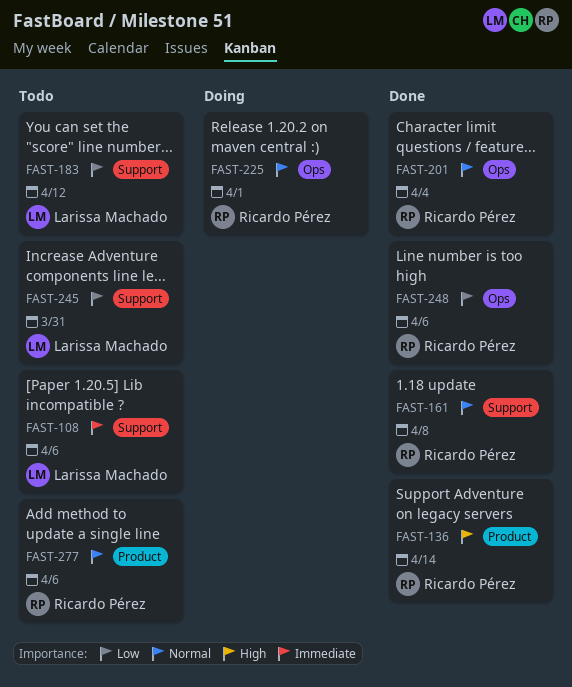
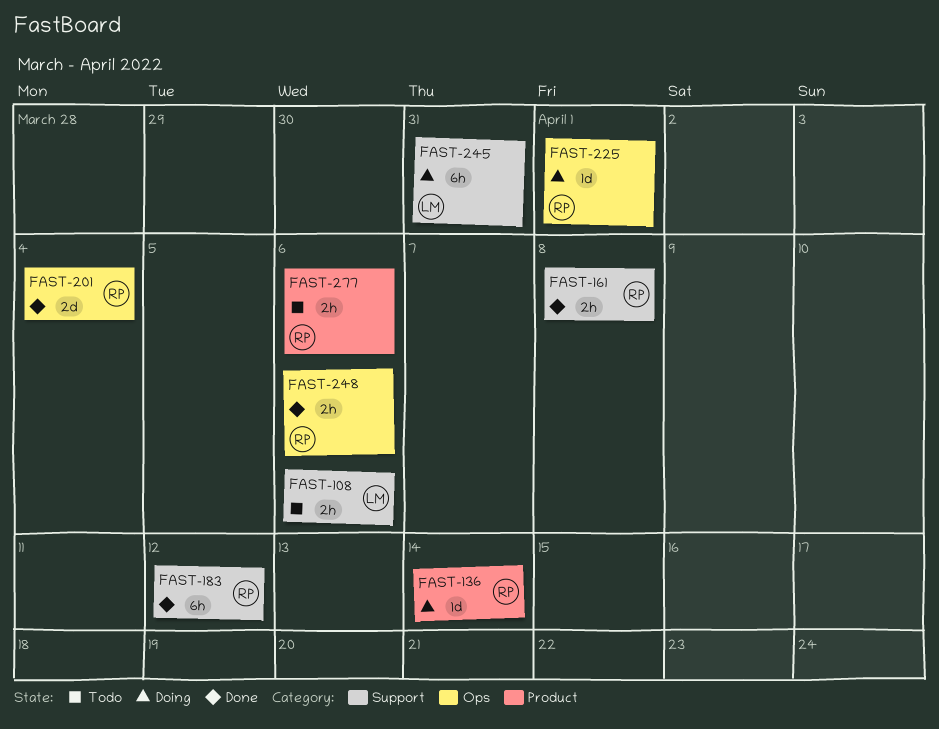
FAST-136, status: Done -> Doing
FAST-183, status: Todo -> Done
FAST-183, owner: Larissa Machado -> Ricardo Pérez
FAST-245, status: Todo -> Doing

